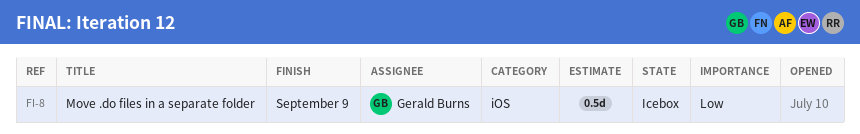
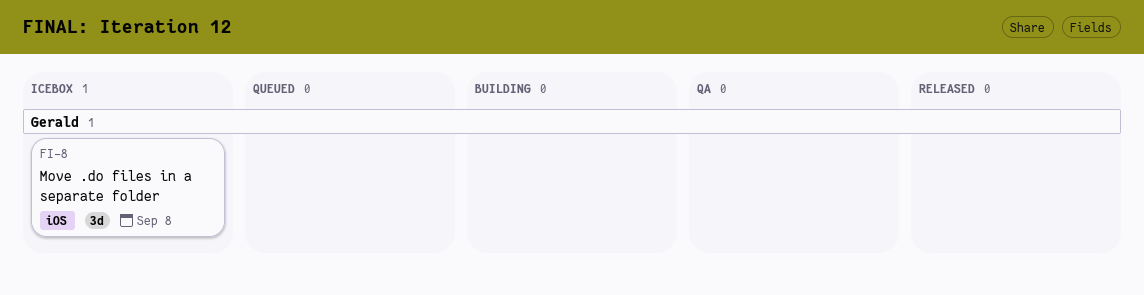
FI-8, estimate: 0.5d -> 3d
FI-8, due: Sep 9 -> Sep 8

